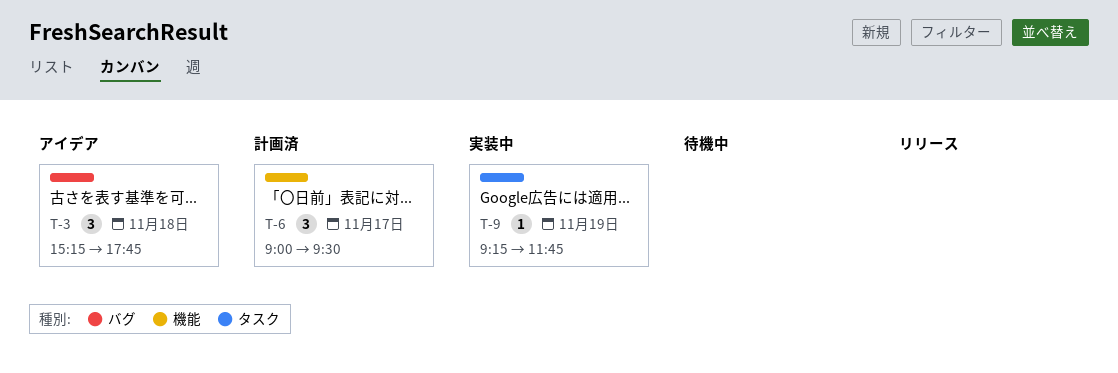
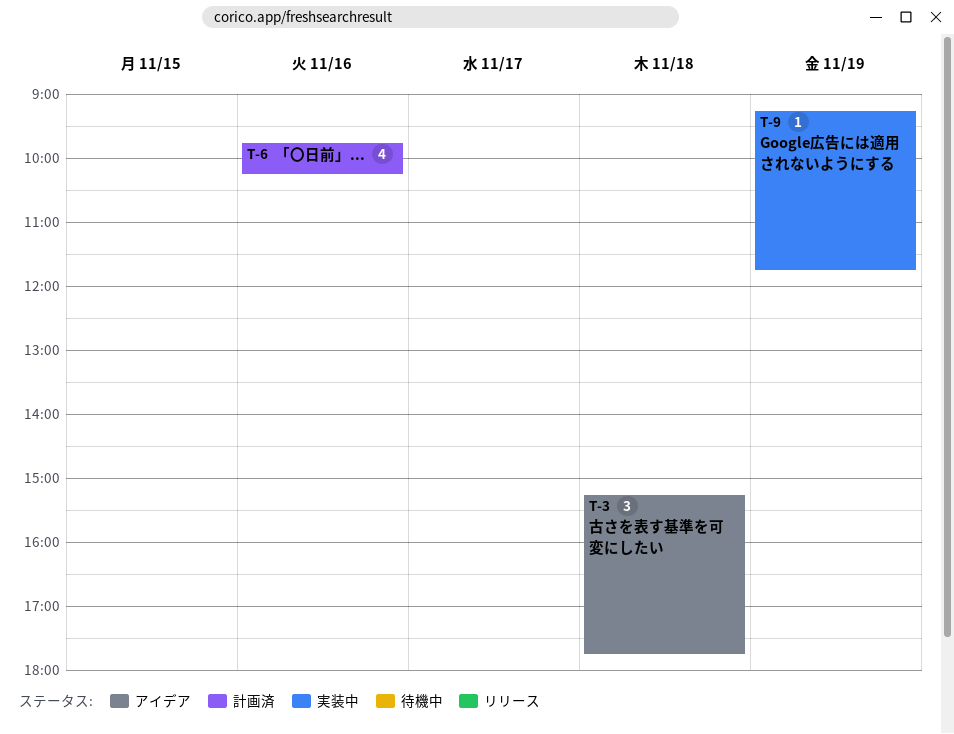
T-6, estimate: 3 -> 4
T-6, day: Nov 17 -> Nov 16
T-6, begins: 09:00 -> 09:45
T-6, ends: 09:30 -> 10:15

